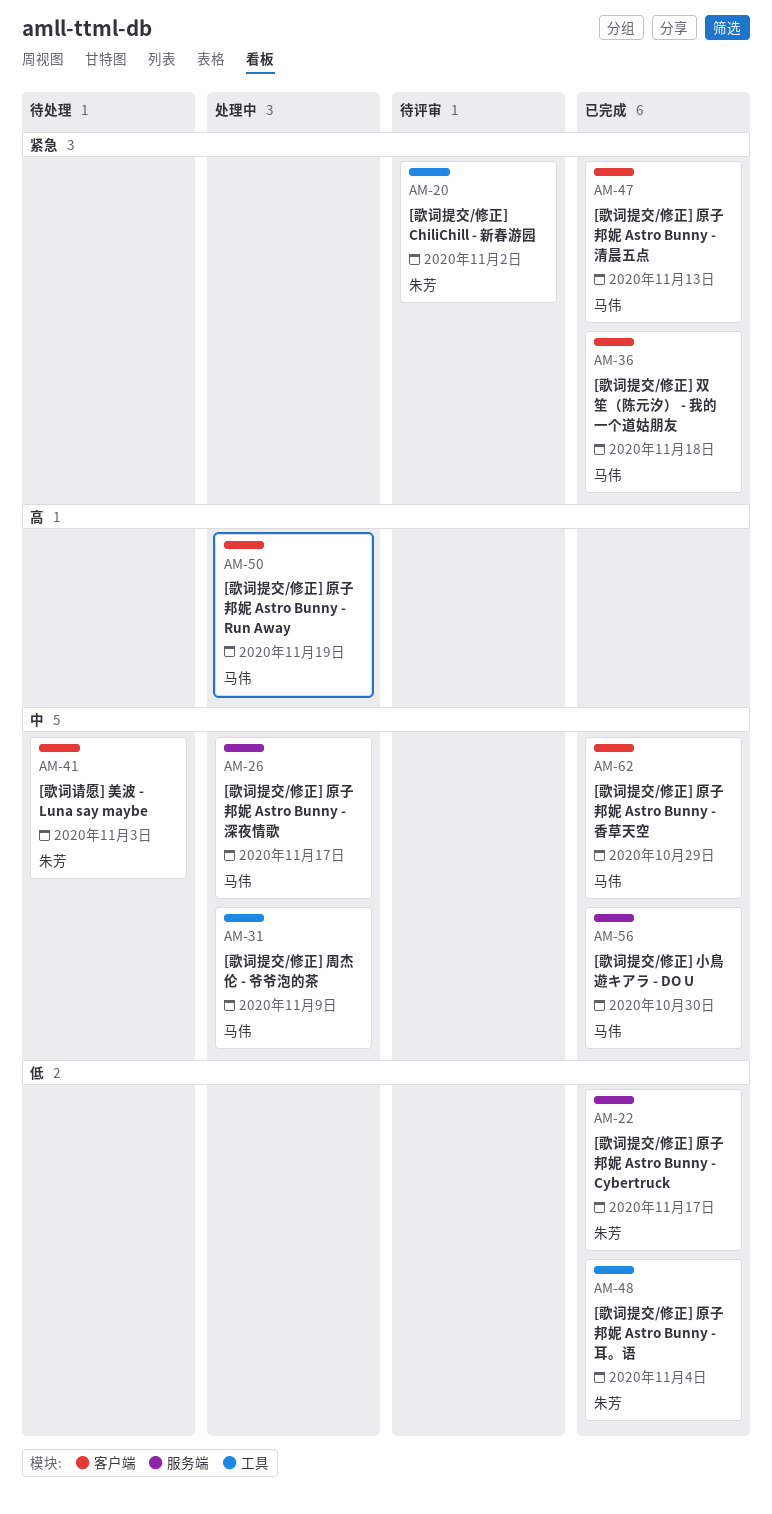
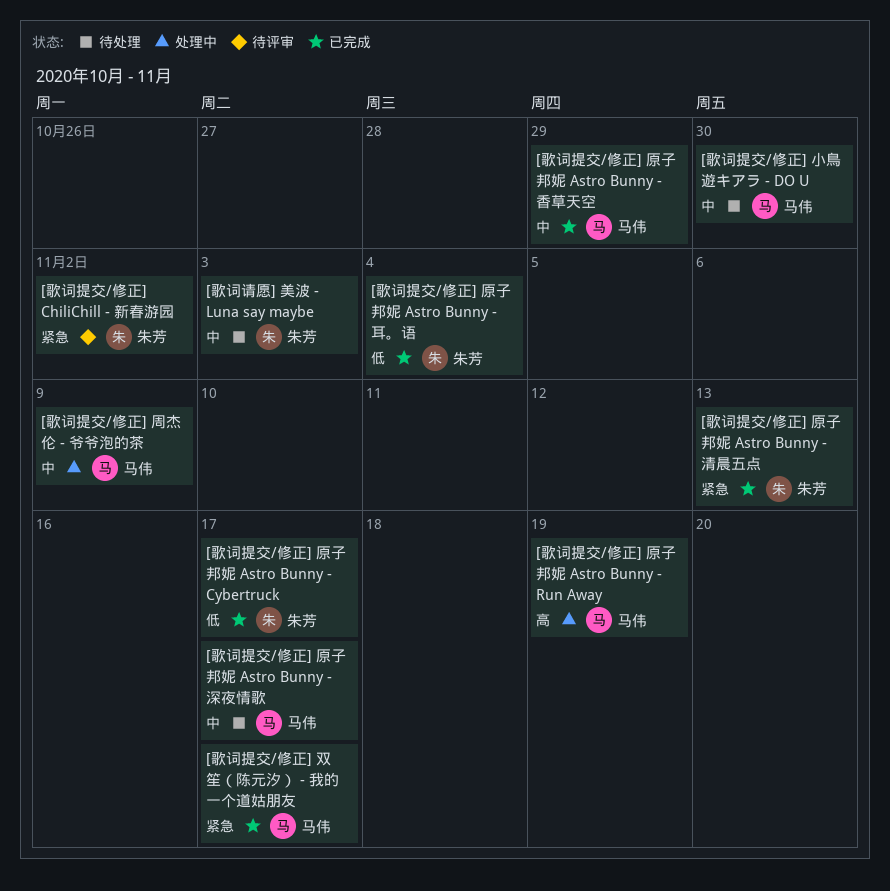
[歌词提交/修正] 原子邦妮 Astro Bunny - 深夜情歌, status: 处理中 -> 待处理
[歌词提交/修正] 原子邦妮 Astro Bunny - 清晨五点, owner: 马伟 -> 朱芳
[歌词提交/修正] 双笙（陈元汐） - 我的一个道姑朋友, due: Nov 18 -> Nov 17
[歌词提交/修正] 小鳥遊キアラ - DO U, status: 已完成 -> 待处理

